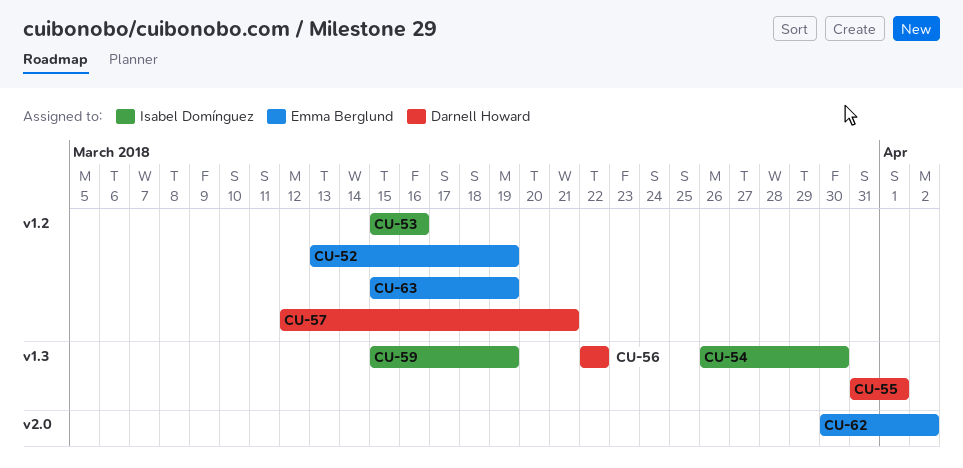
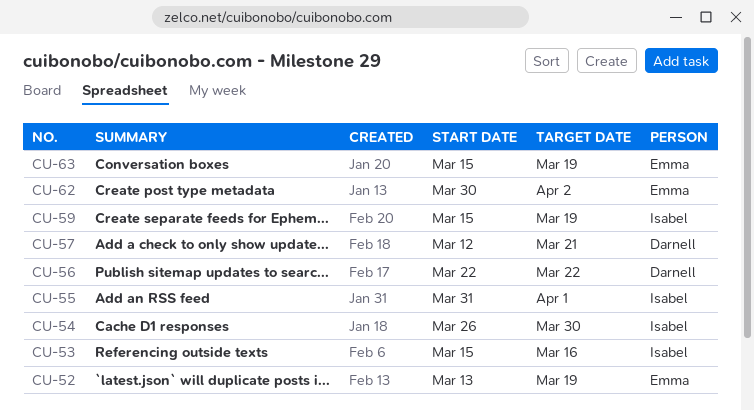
CU-55, owner: Darnell Howard -> Isabel Domínguez

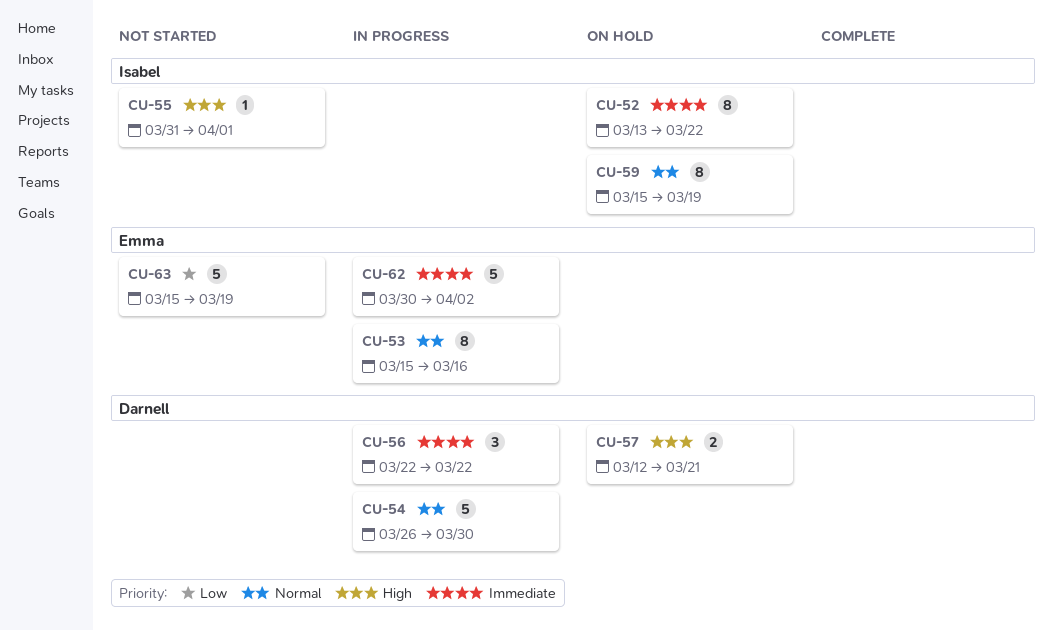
CU-52, owner: Emma -> Isabel
CU-52, due: Mar 19 -> Mar 22
CU-53, owner: Isabel -> Emma
CU-54, owner: Isabel -> Darnell

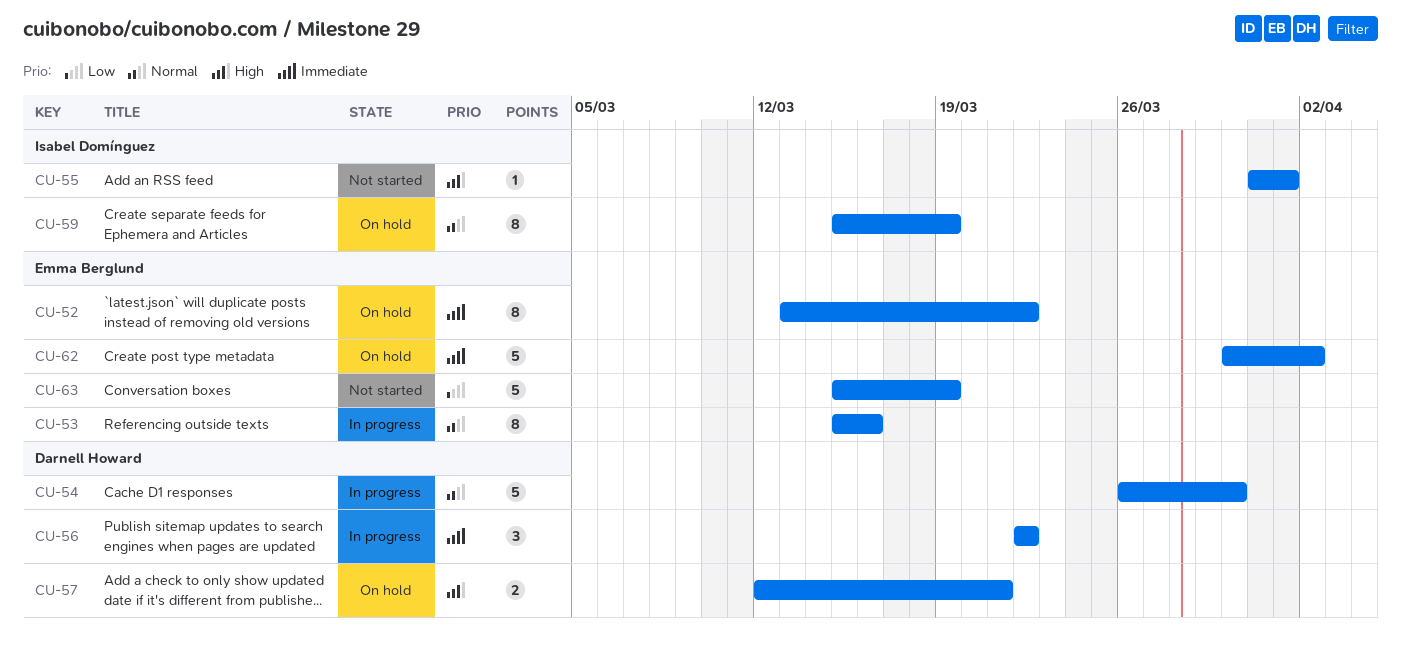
CU-52, owner: Isabel Domínguez -> Emma Berglund
CU-62, status: In progress -> On hold

